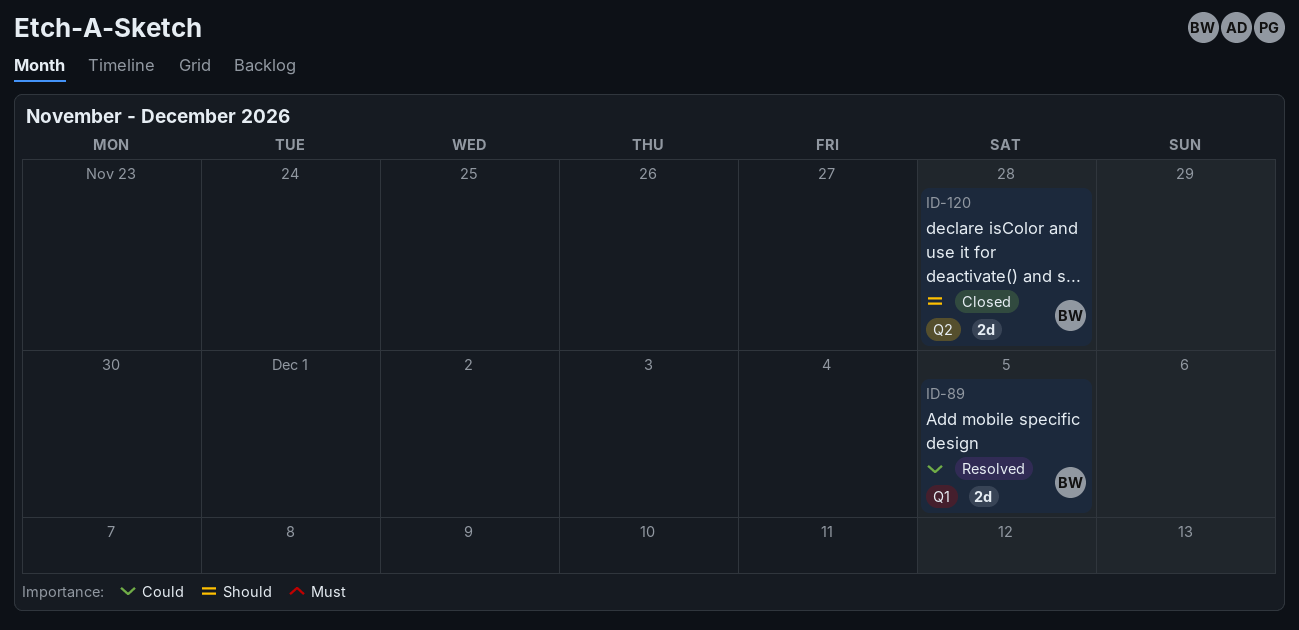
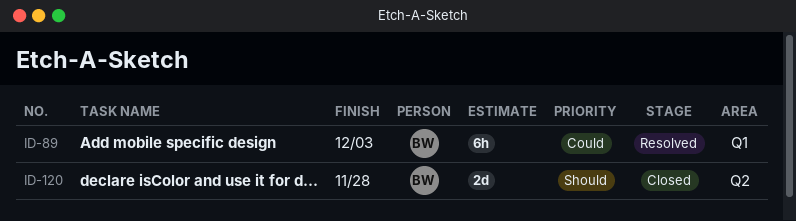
ID-89, estimate: 2d -> 6h
ID-89, due: Dec 5 -> Dec 3

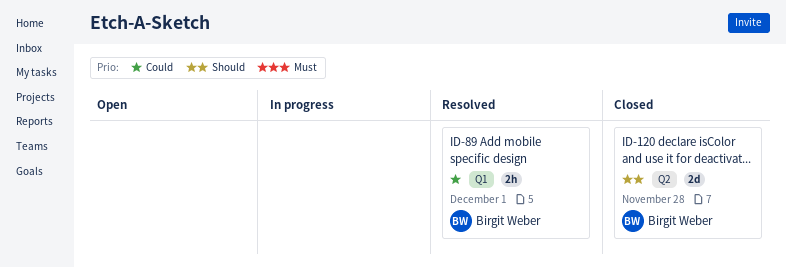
ID-89, estimate: 6h -> 2h
ID-89, due: Dec 3 -> Dec 1

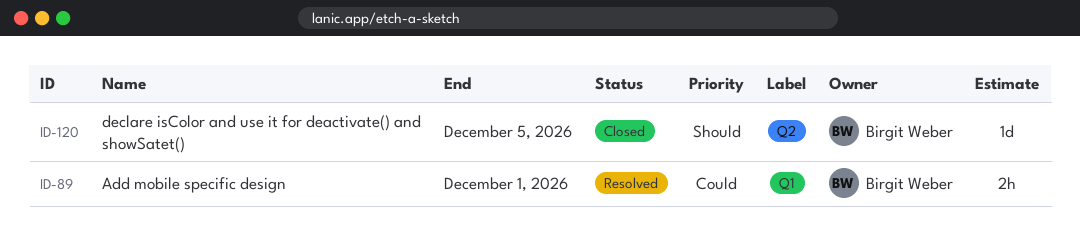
ID-120, estimate: 2d -> 1d
ID-120, due: Nov 28 -> Dec 5

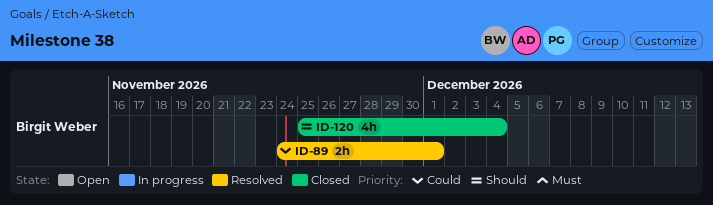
ID-120, estimate: 1d -> 4h
ID-120, due: Dec 5 -> Dec 4

